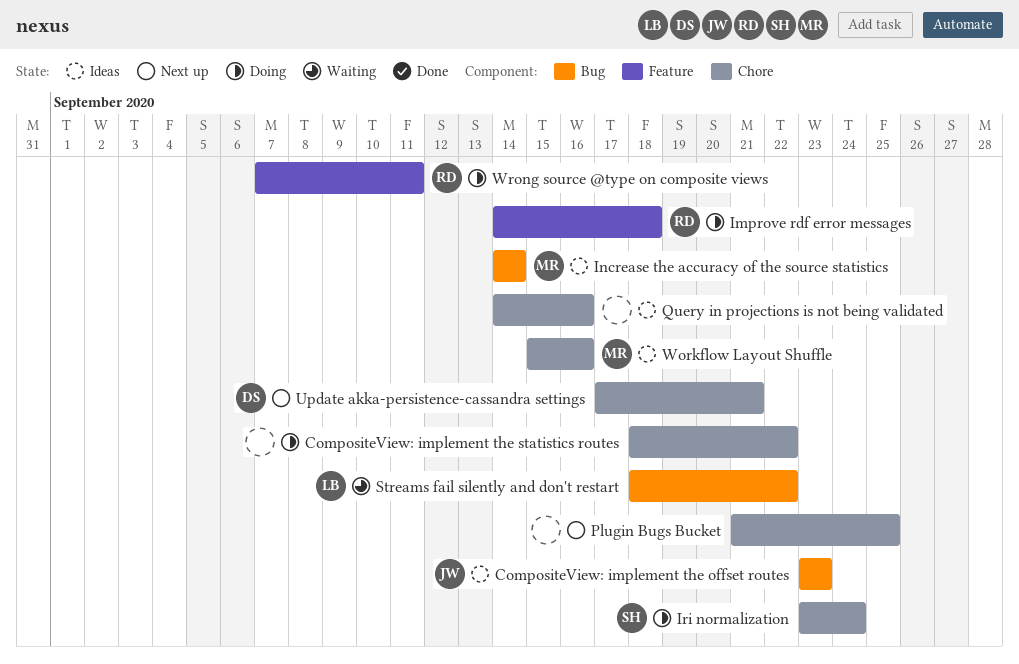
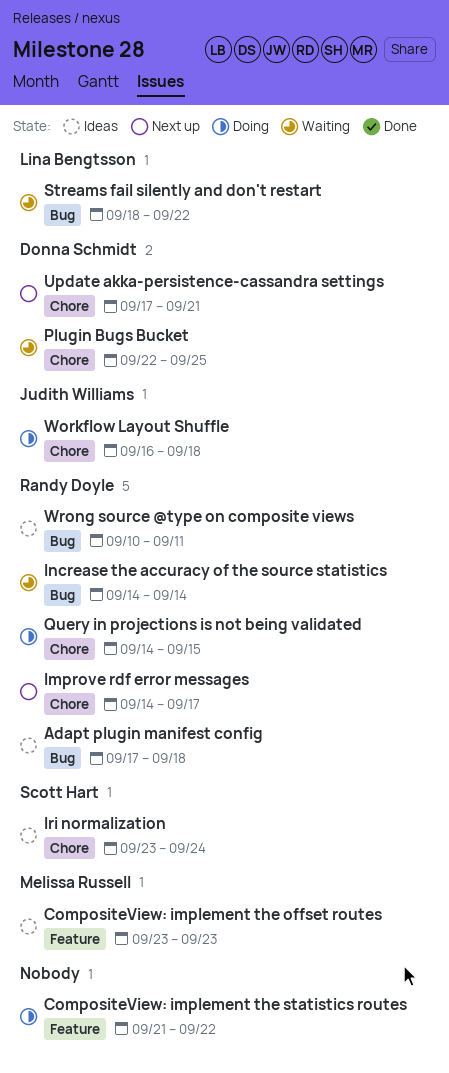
Adapt plugin manifest config: none -> present
CompositeView: implement the offset routes, owner: Judith Williams -> Melissa Russell
CompositeView: implement the offset routes, label: Bug -> Feature
CompositeView: implement the statistics routes, label: Chore -> Feature
CompositeView: implement the statistics routes, start: Sep 18 -> Sep 21
Improve rdf error messages, status: Doing -> Next up
Improve rdf error messages, label: Feature -> Chore
Improve rdf error messages, due: Sep 18 -> Sep 17
Increase the accuracy of the source statistics, status: Ideas -> Waiting
Increase the accuracy of the source statistics, owner: Melissa Russell -> Randy Doyle
Iri normalization, status: Doing -> Ideas
Plugin Bugs Bucket, status: Next up -> Waiting
Plugin Bugs Bucket, owner: none -> Donna Schmidt
Plugin Bugs Bucket, start: Sep 21 -> Sep 22
Query in projections is not being validated, status: Ideas -> Doing
Query in projections is not being validated, owner: none -> Randy Doyle
Query in projections is not being validated, due: Sep 16 -> Sep 15
Workflow Layout Shuffle, status: Ideas -> Doing
Workflow Layout Shuffle, owner: Melissa Russell -> Judith Williams
Workflow Layout Shuffle, start: Sep 15 -> Sep 16
Workflow Layout Shuffle, due: Sep 16 -> Sep 18
Wrong source @type on composite views, status: Doing -> Ideas
Wrong source @type on composite views, label: Feature -> Bug
Wrong source @type on composite views, start: Sep 7 -> Sep 10

